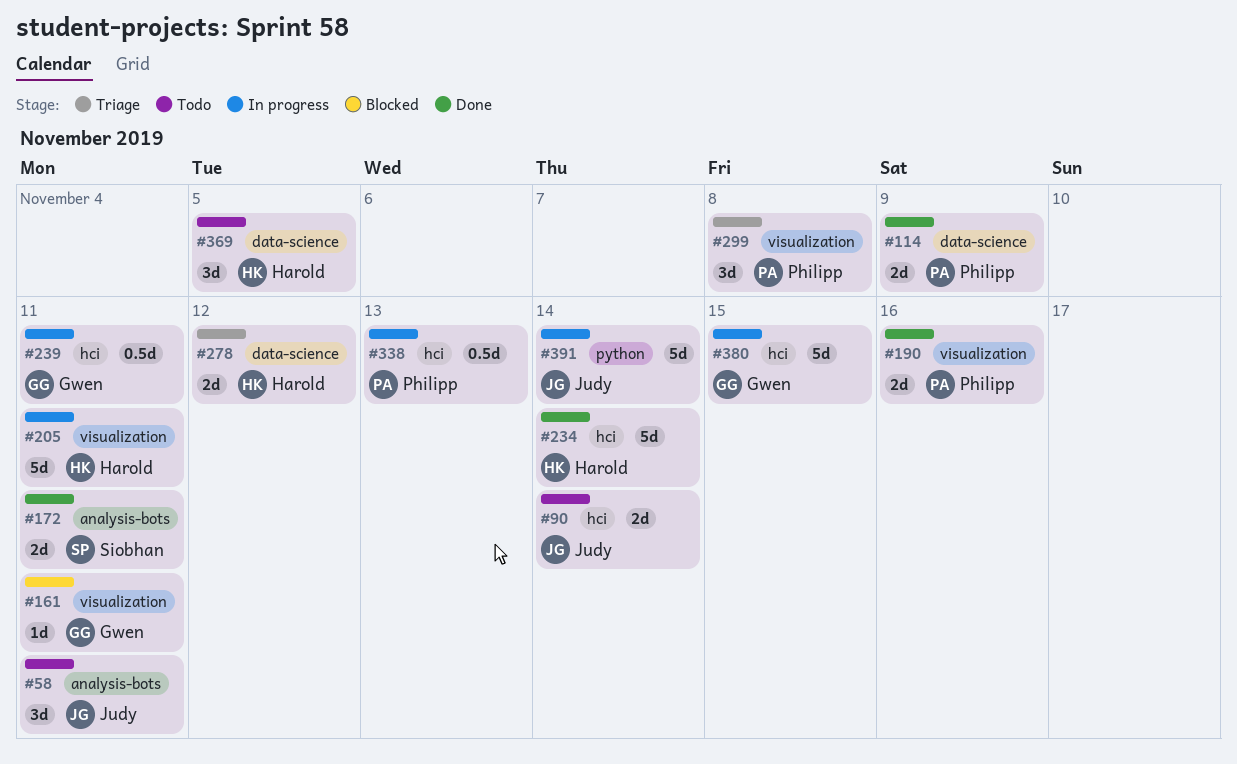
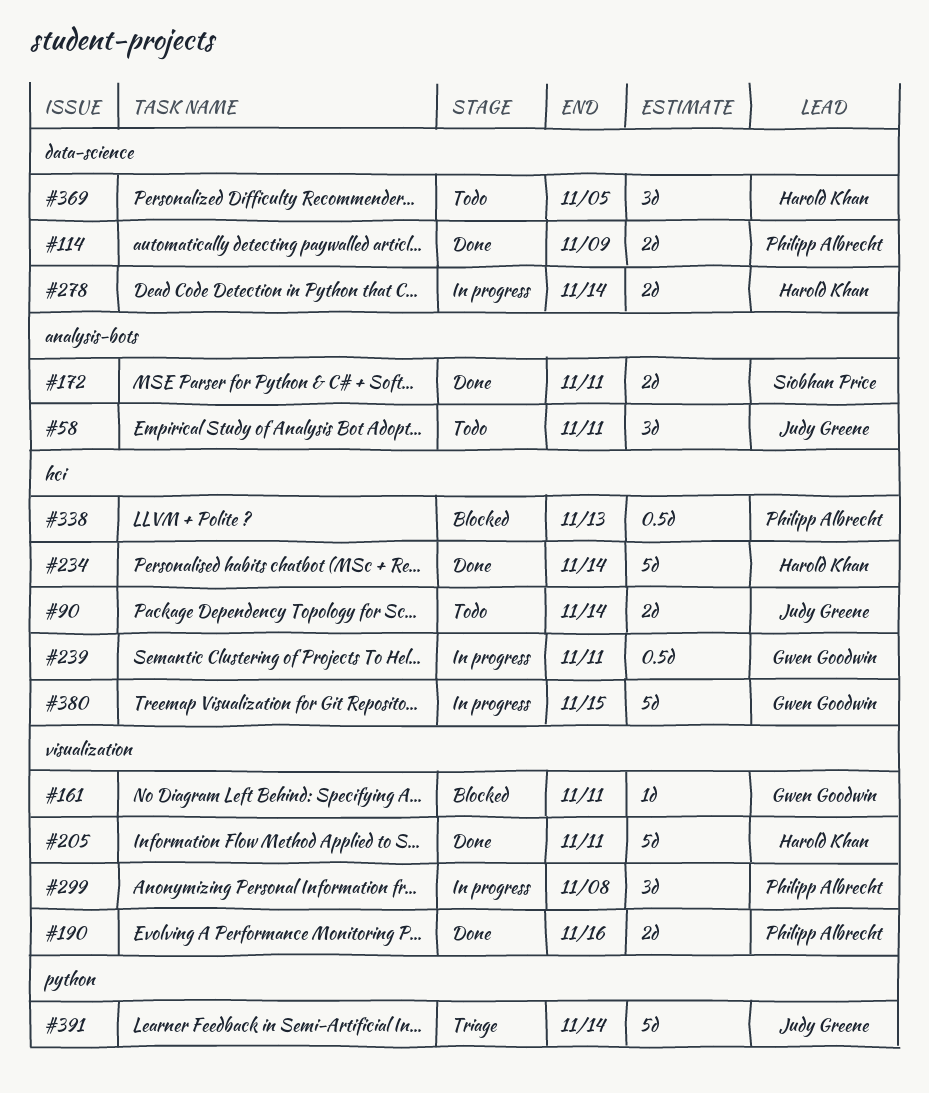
#205, status: In progress -> Done
#278, status: Triage -> In progress
#278, due: Nov 12 -> Nov 14
#299, status: Triage -> In progress
#338, status: In progress -> Blocked
#391, status: In progress -> Triage

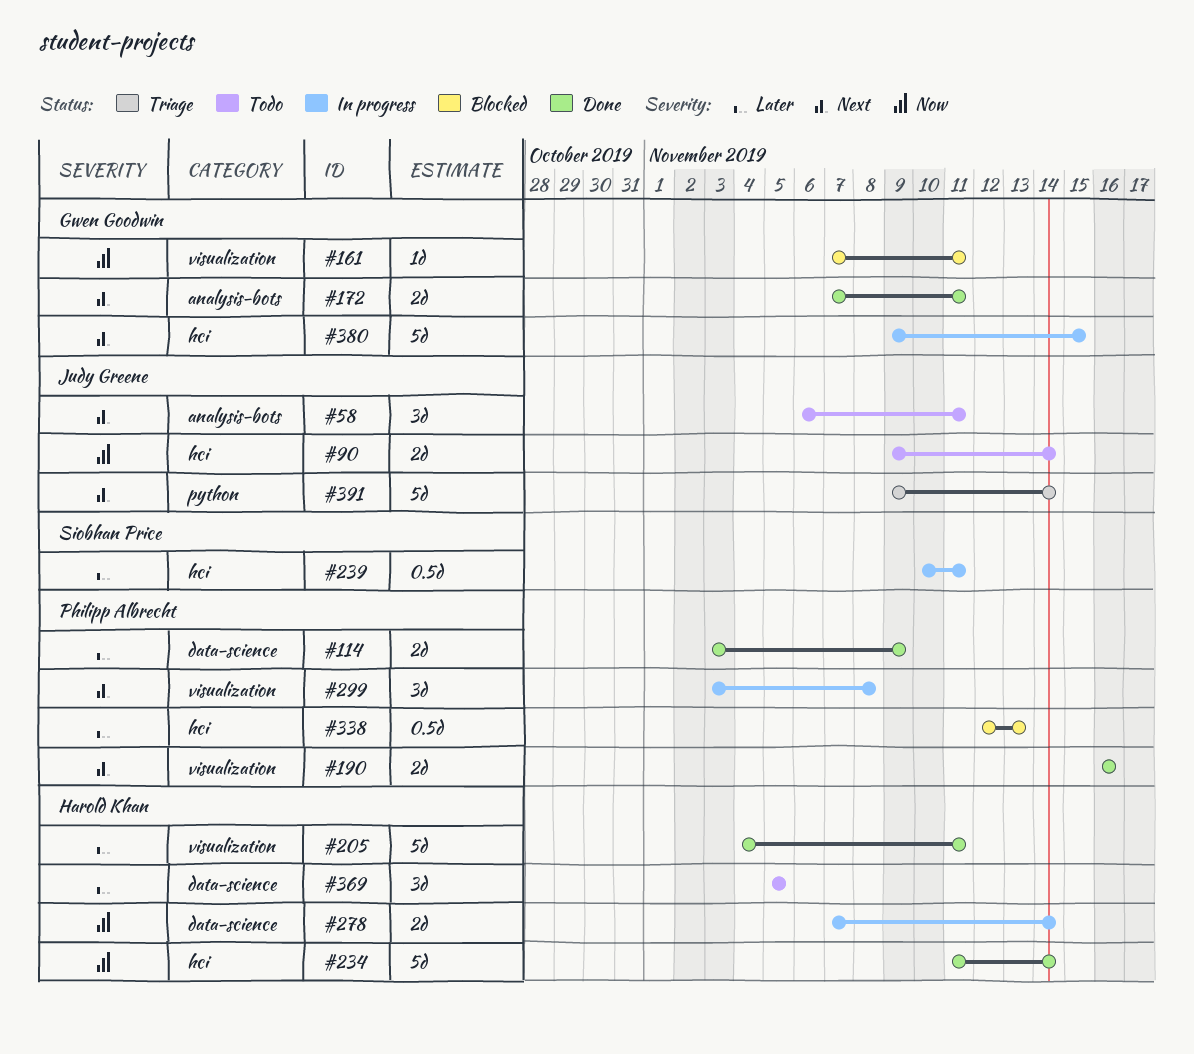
#172, owner: Siobhan Price -> Gwen Goodwin
#239, owner: Gwen Goodwin -> Siobhan Price

